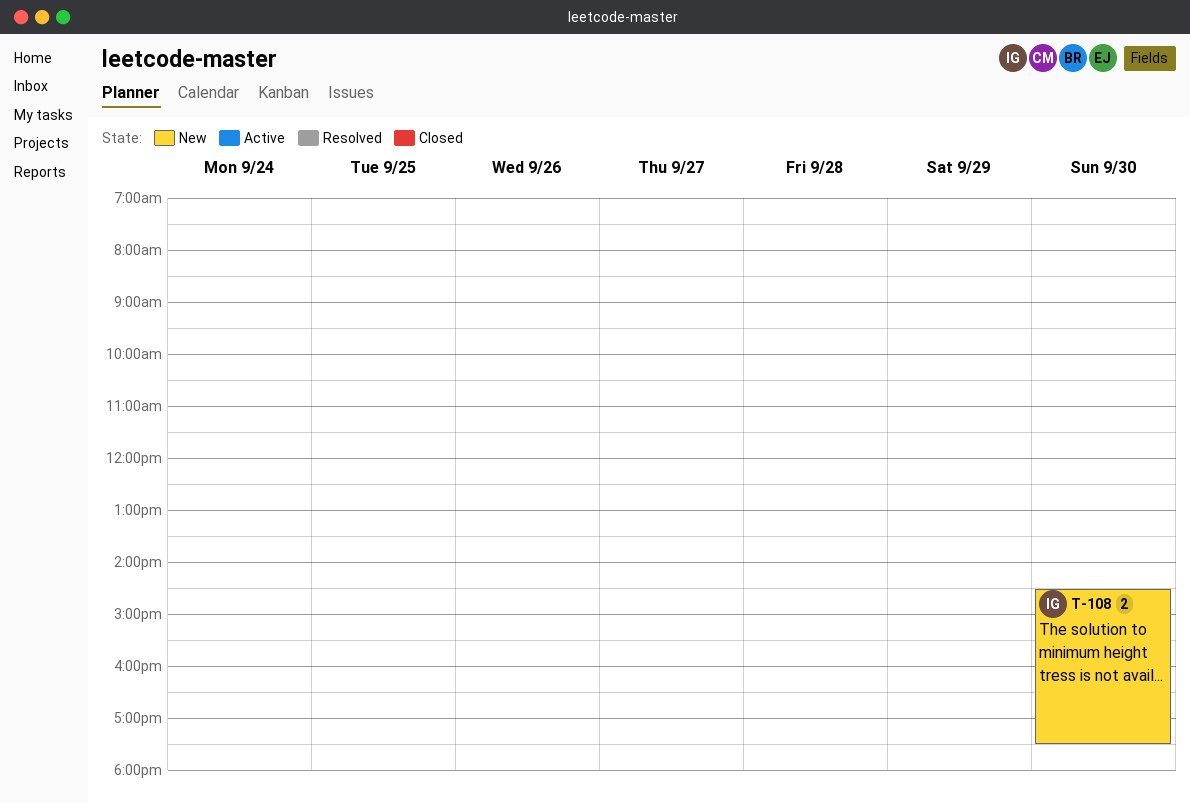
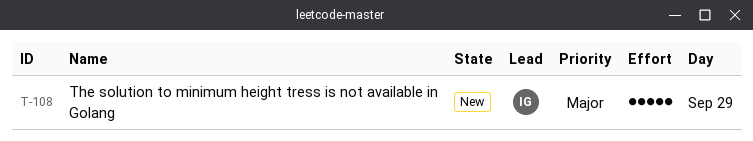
T-108, estimate: 2 -> 5
T-108, day: Sep 30 -> Sep 29

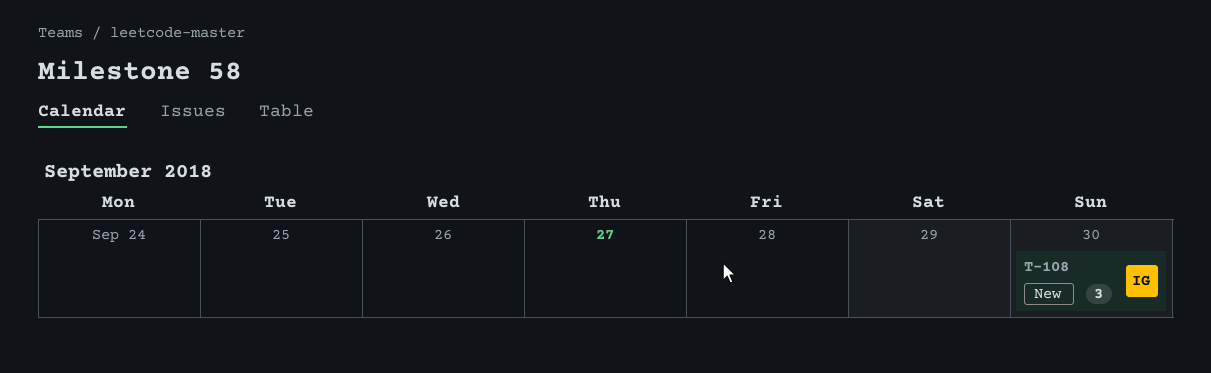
T-108, estimate: 5 -> 3
T-108, day: Sep 29 -> Sep 30

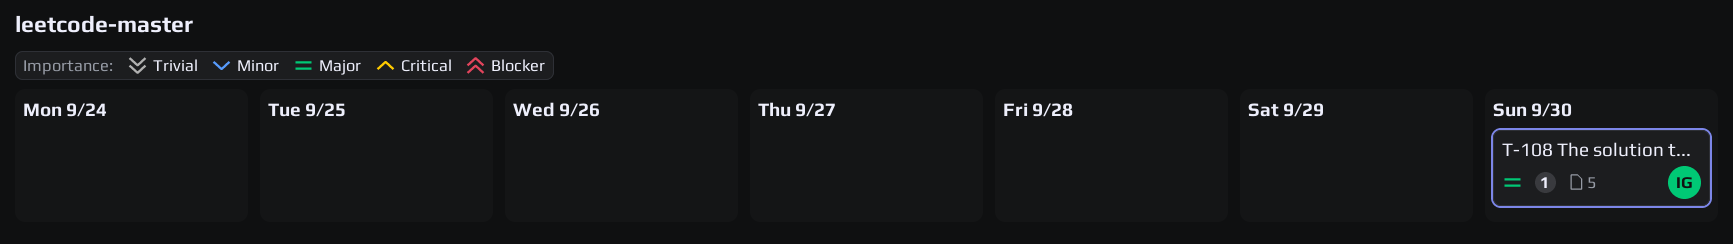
T-108, estimate: 3 -> 1

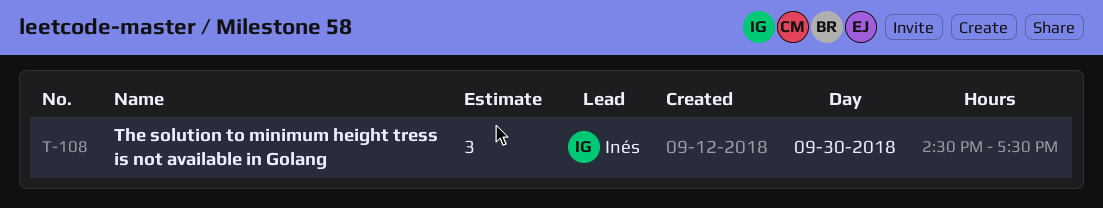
T-108, estimate: 1 -> 3

